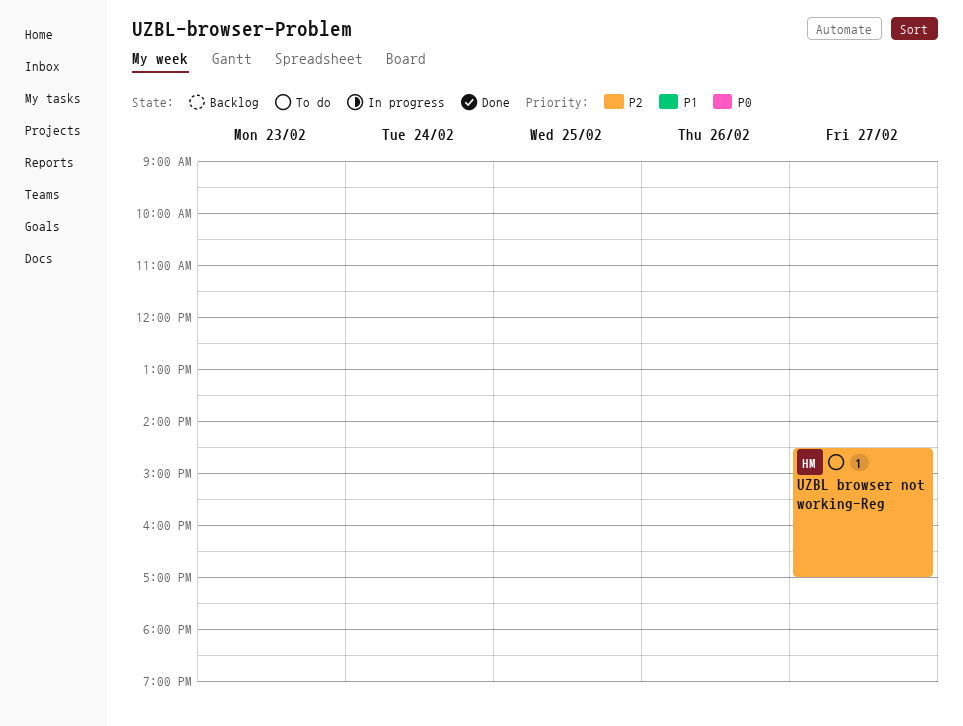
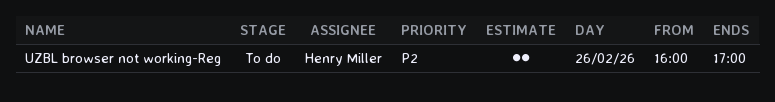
UZBL browser not working-Reg, estimate: 1 -> 2
UZBL browser not working-Reg, day: Feb 27 -> Feb 26
UZBL browser not working-Reg, begins: 14:30 -> 16:00

